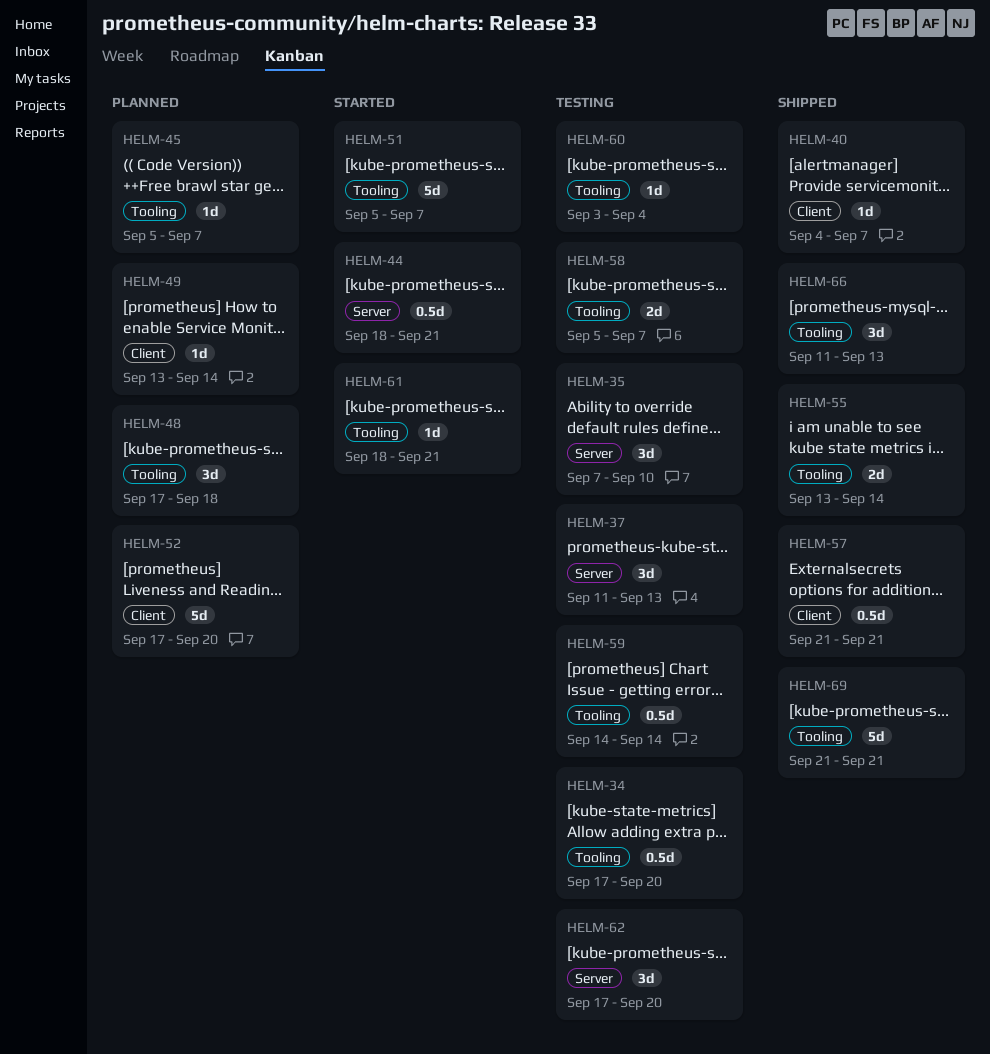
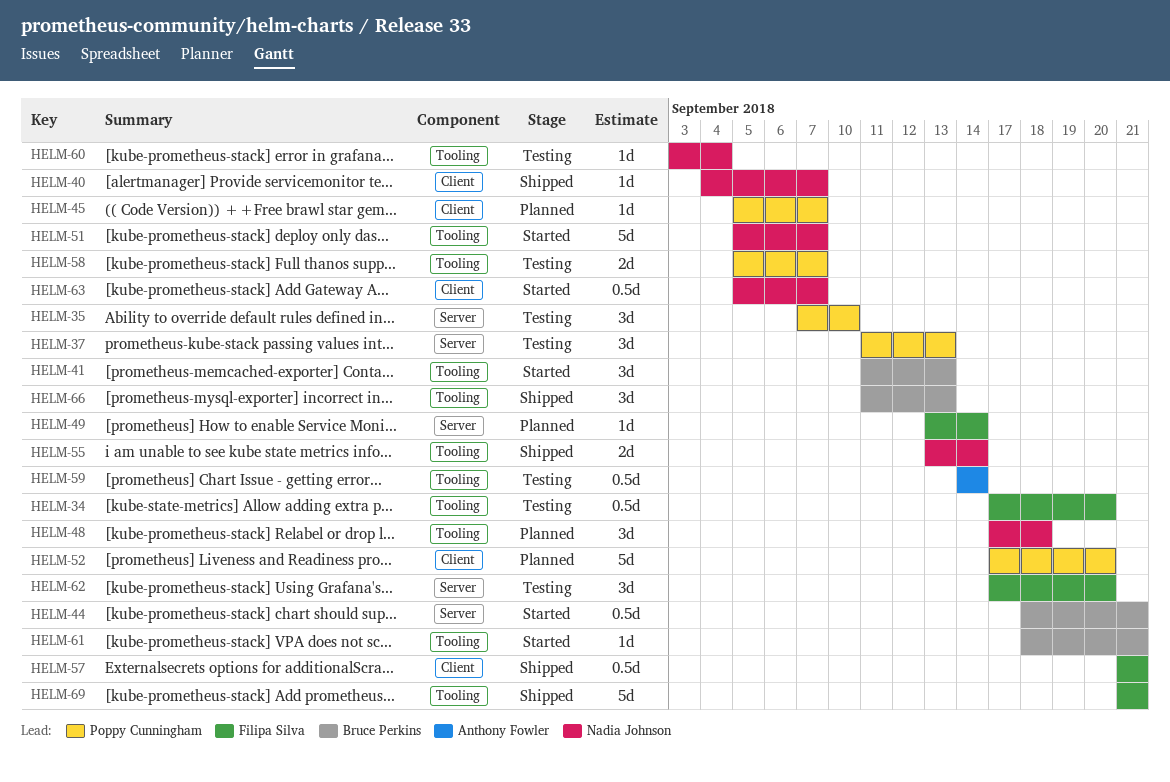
HELM-41: none -> present
HELM-45, label: Tooling -> Client
HELM-49, label: Client -> Server
HELM-63: none -> present

